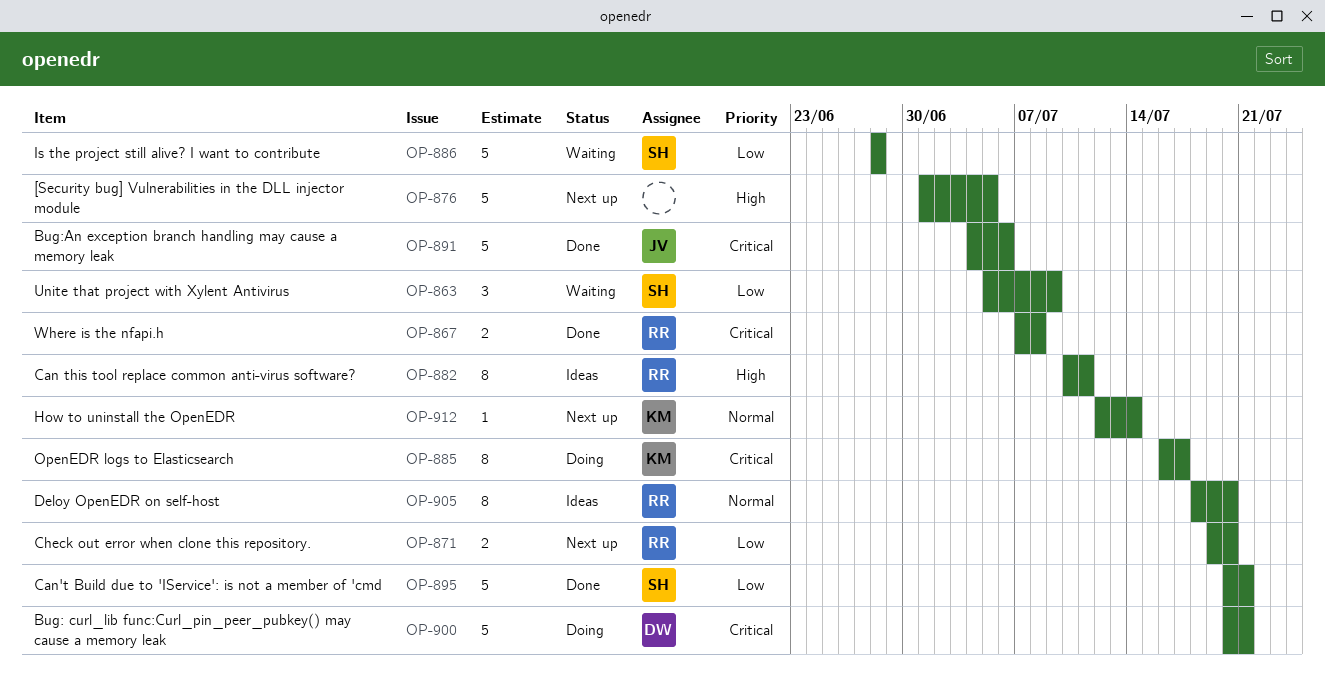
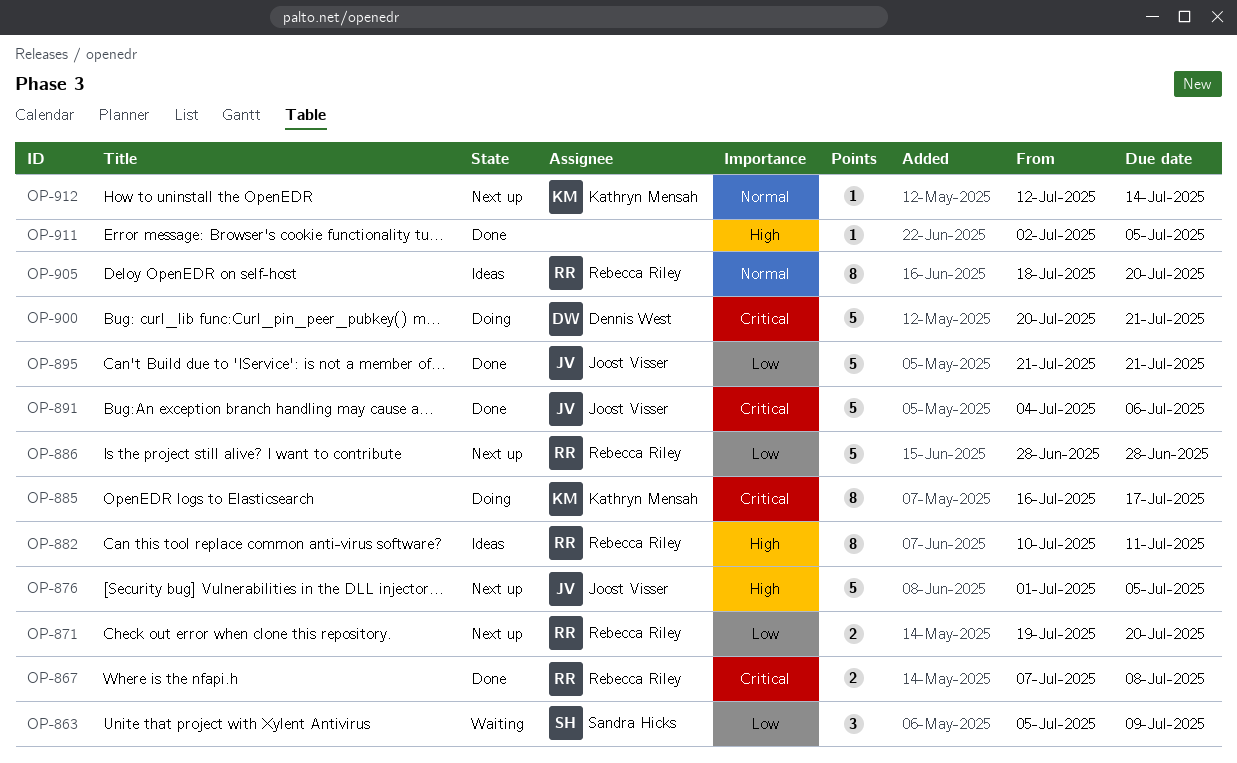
OP-876, owner: none -> Joost Visser
OP-886, status: Waiting -> Next up
OP-886, owner: Sandra Hicks -> Rebecca Riley
OP-895, owner: Sandra Hicks -> Joost Visser
OP-895, start: Jul 20 -> Jul 21
OP-911: none -> present

